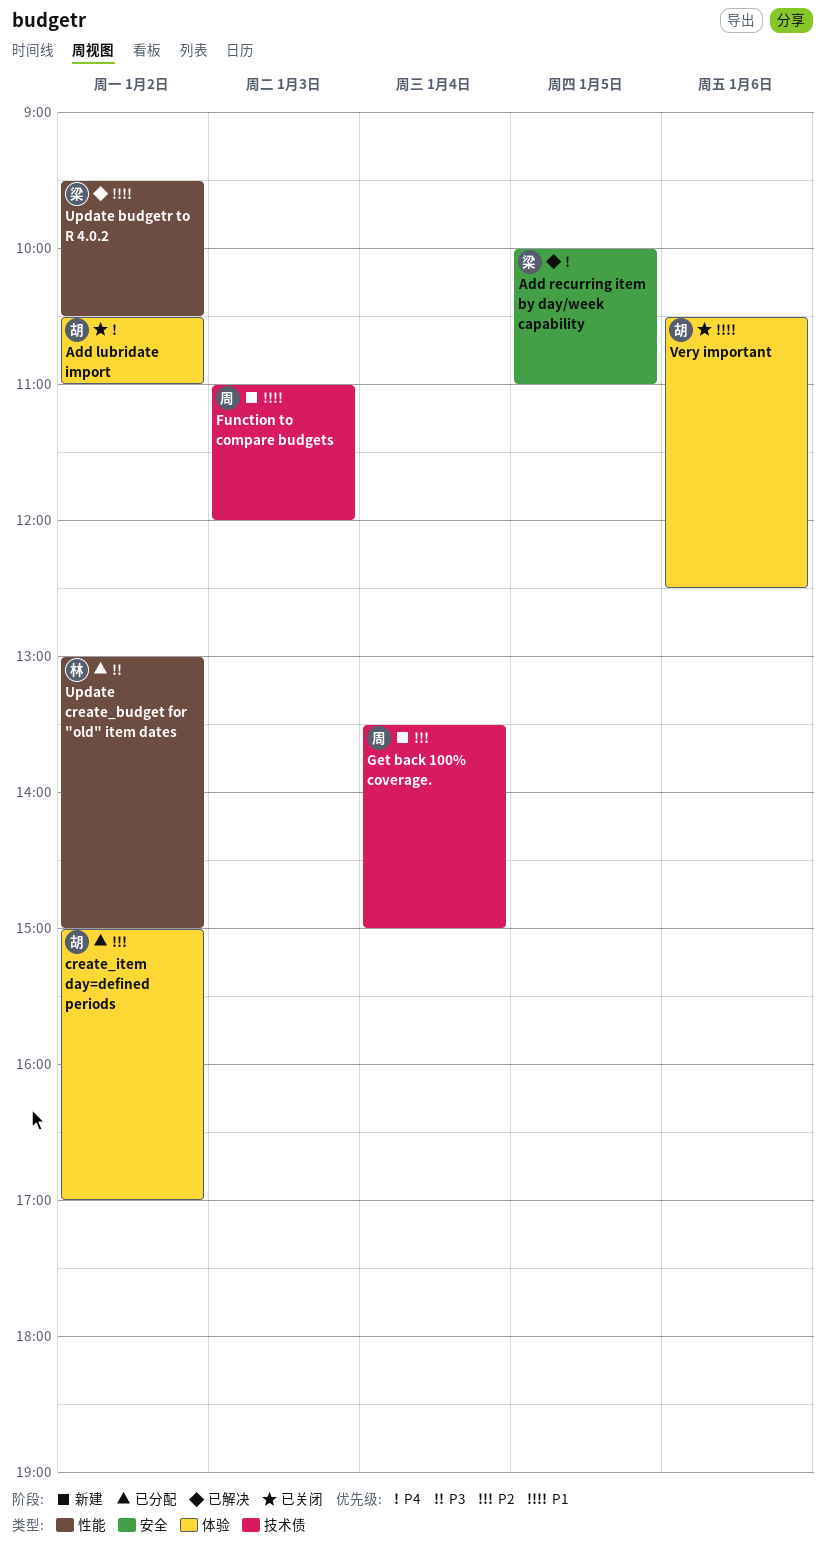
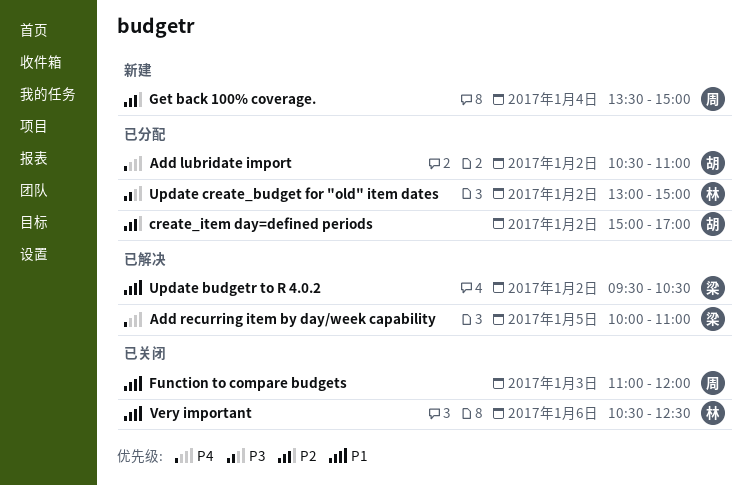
Add lubridate import, status: 已关闭 -> 已分配
Function to compare budgets, status: 新建 -> 已关闭
Very important, owner: 胡 -> 林

